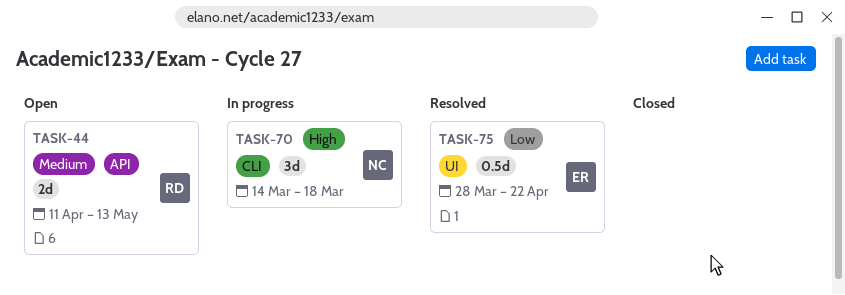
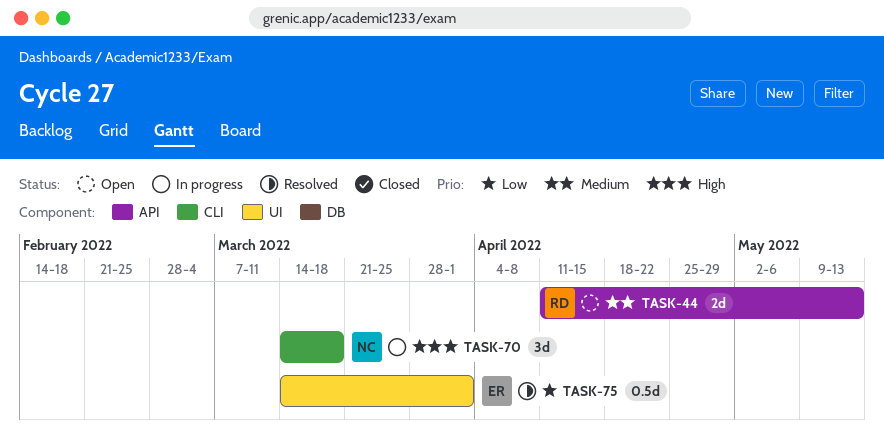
TASK-75, start: Mar 28 -> Mar 14
TASK-75, due: Apr 22 -> Apr 1

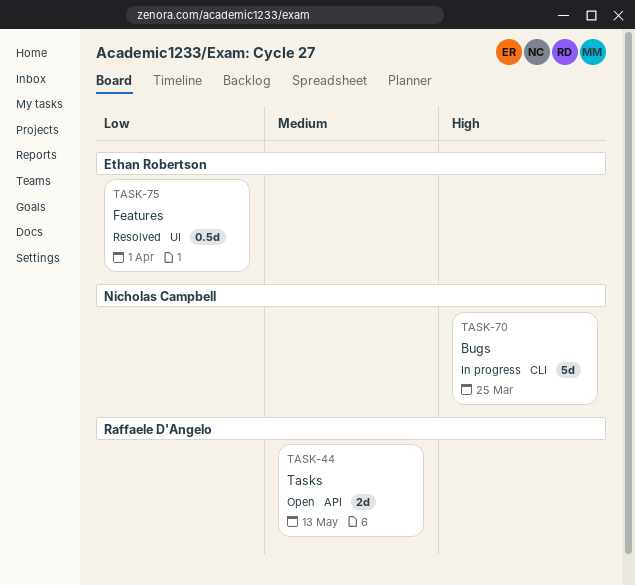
TASK-70, estimate: 3d -> 5d
TASK-70, due: Mar 18 -> Mar 25

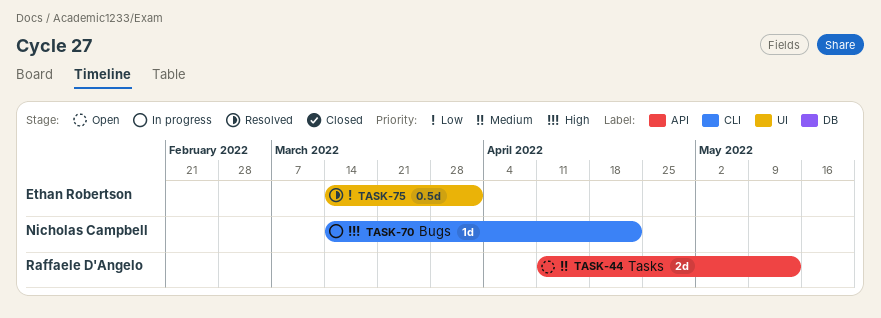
TASK-70, estimate: 5d -> 1d
TASK-70, due: Mar 25 -> Apr 22

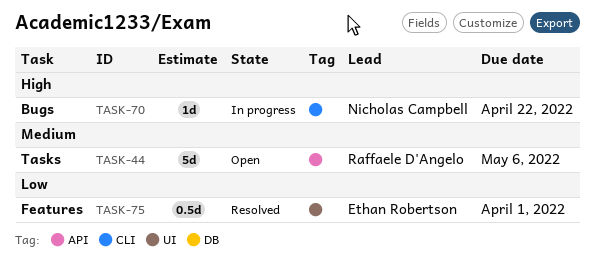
TASK-44, estimate: 2d -> 5d
TASK-44, due: May 13 -> May 6

